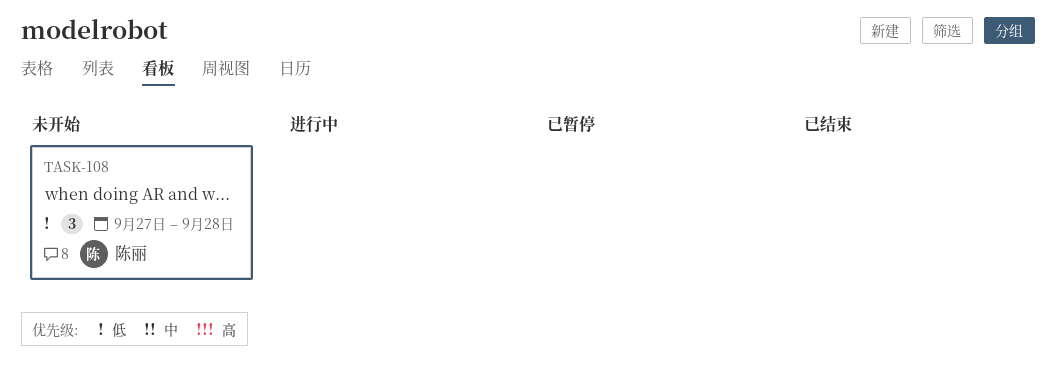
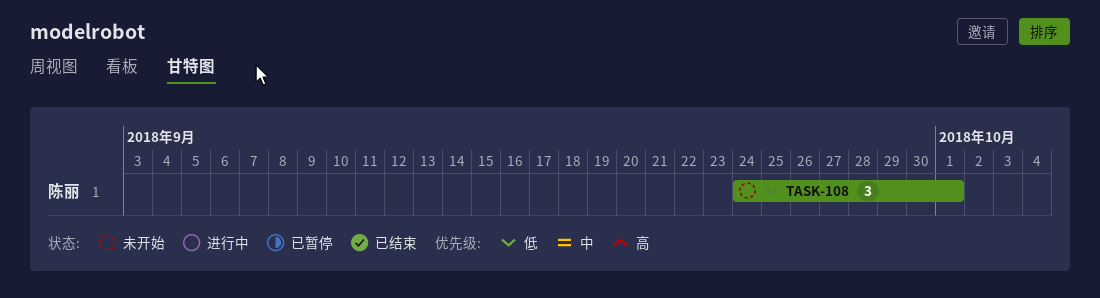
TASK-108, start: Sep 27 -> Sep 24
TASK-108, due: Sep 28 -> Oct 1

